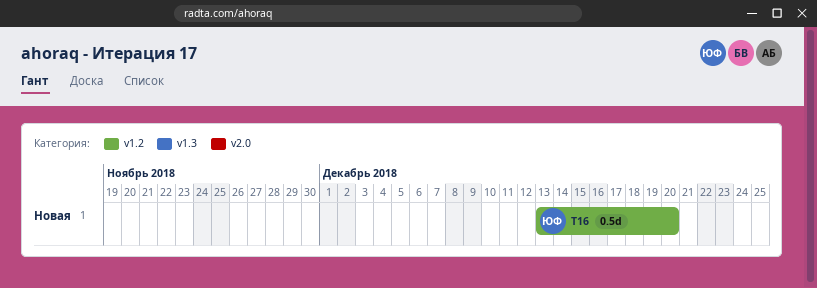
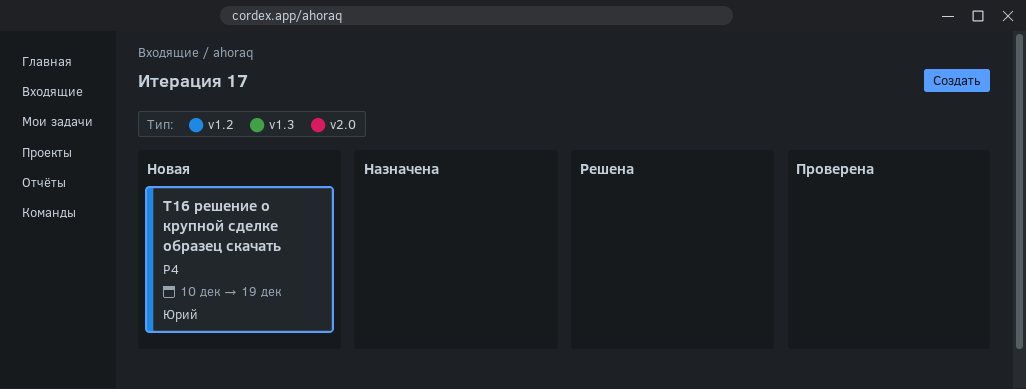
T16, start: Dec 13 -> Dec 10
T16, due: Dec 20 -> Dec 19

